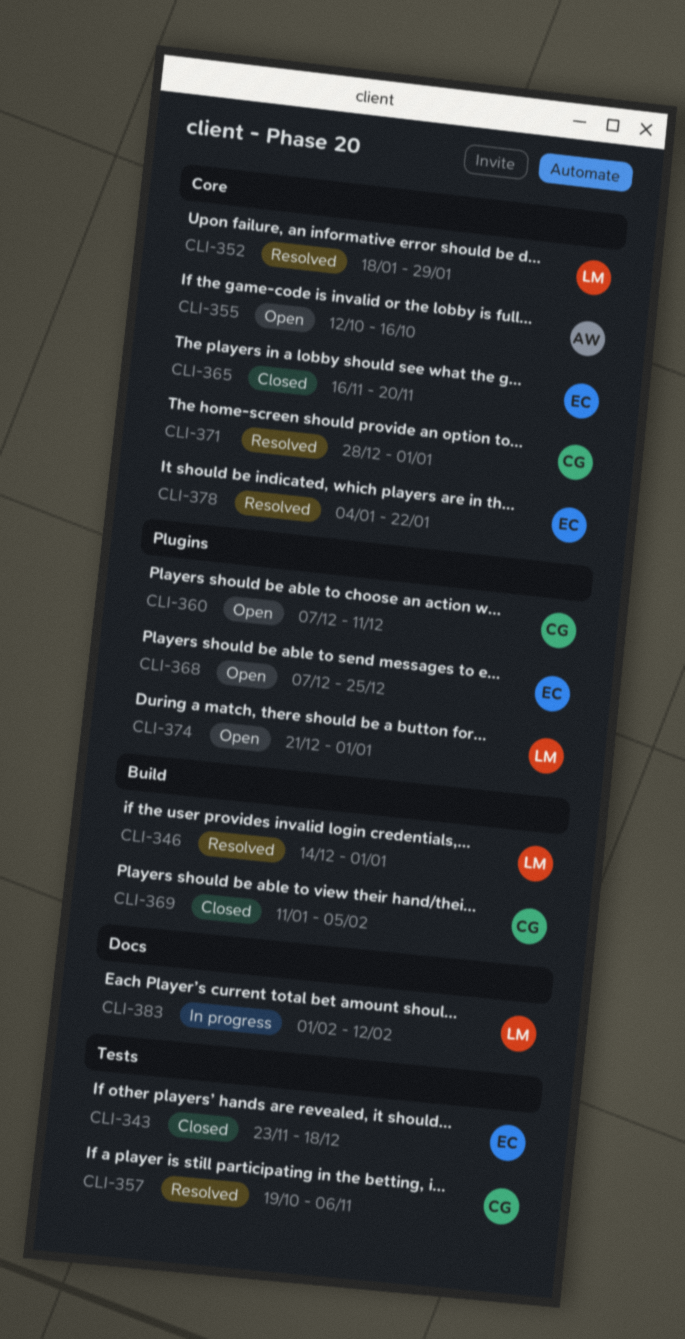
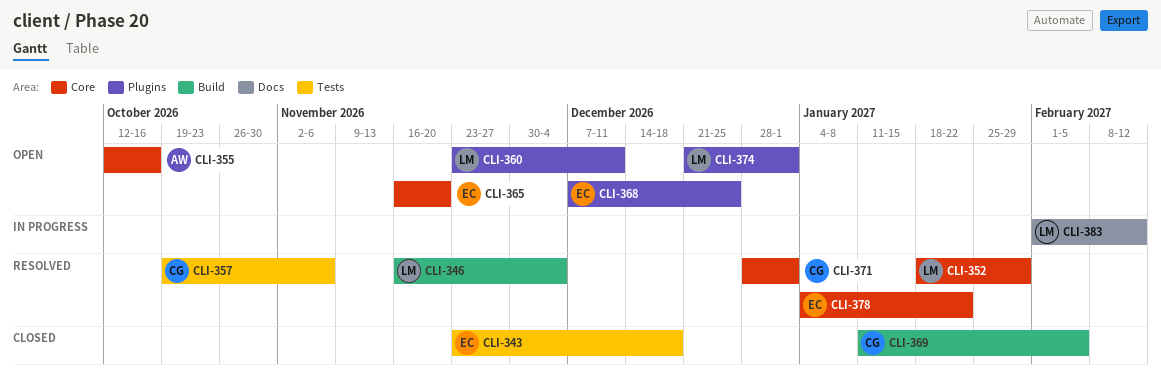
CLI-346, start: Dec 14 -> Nov 16
CLI-346, due: Jan 1 -> Dec 4
CLI-360, owner: CG -> LM
CLI-360, start: Dec 7 -> Nov 23
CLI-365, status: Closed -> Open

